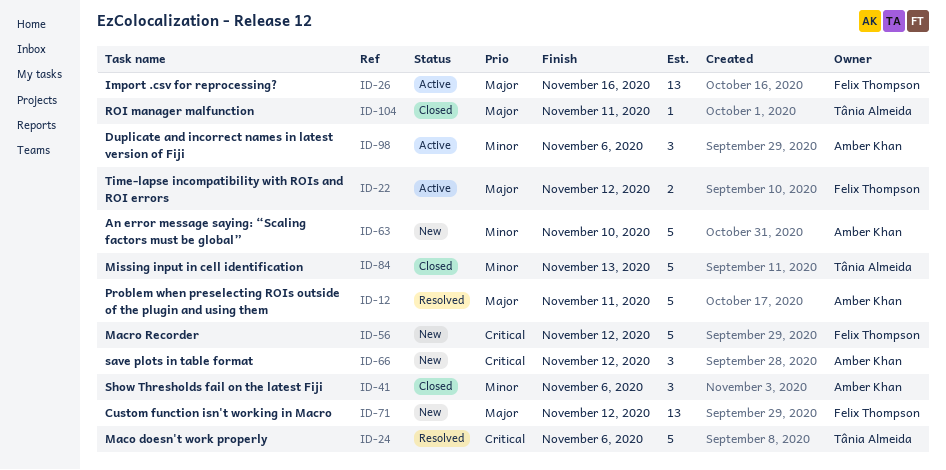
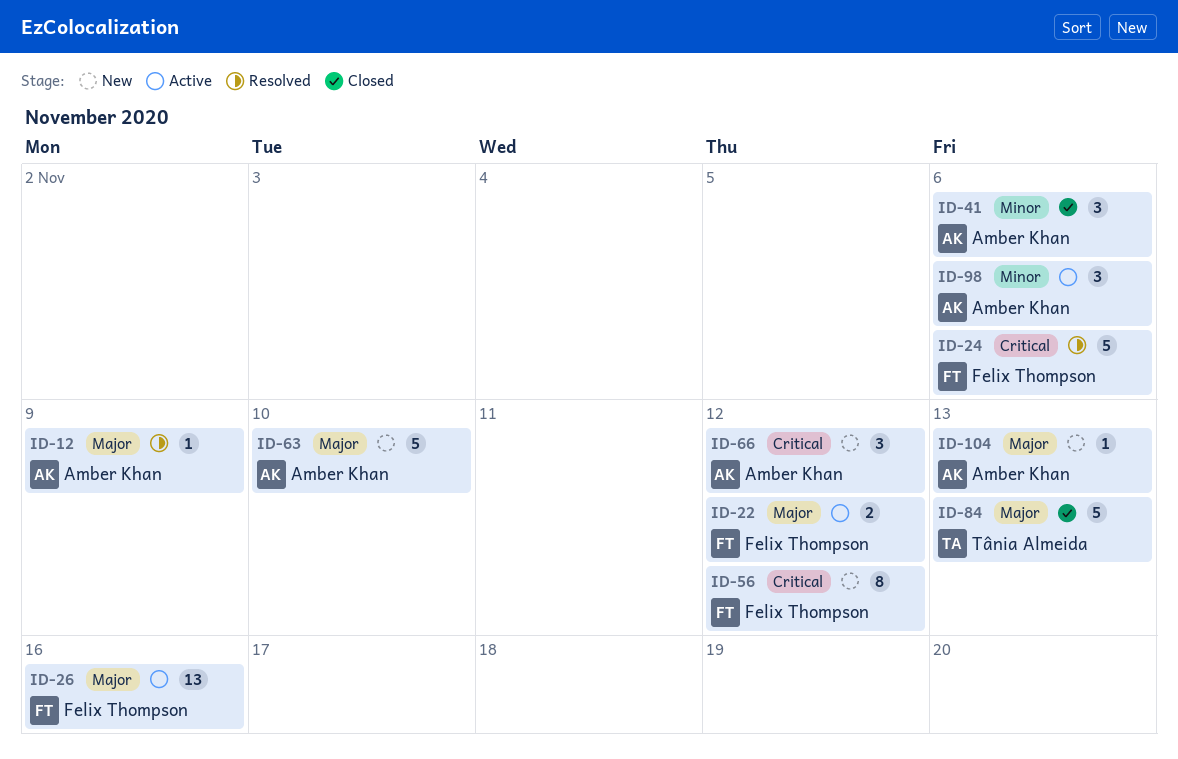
ID-12, estimate: 5 -> 1
ID-12, due: Nov 11 -> Nov 9
ID-24, owner: Tânia Almeida -> Felix Thompson
ID-56, estimate: 5 -> 8
ID-63, priority: Minor -> Major
ID-71: present -> none
ID-84, priority: Minor -> Major
ID-104, status: Closed -> New
ID-104, owner: Tânia Almeida -> Amber Khan
ID-104, due: Nov 11 -> Nov 13

